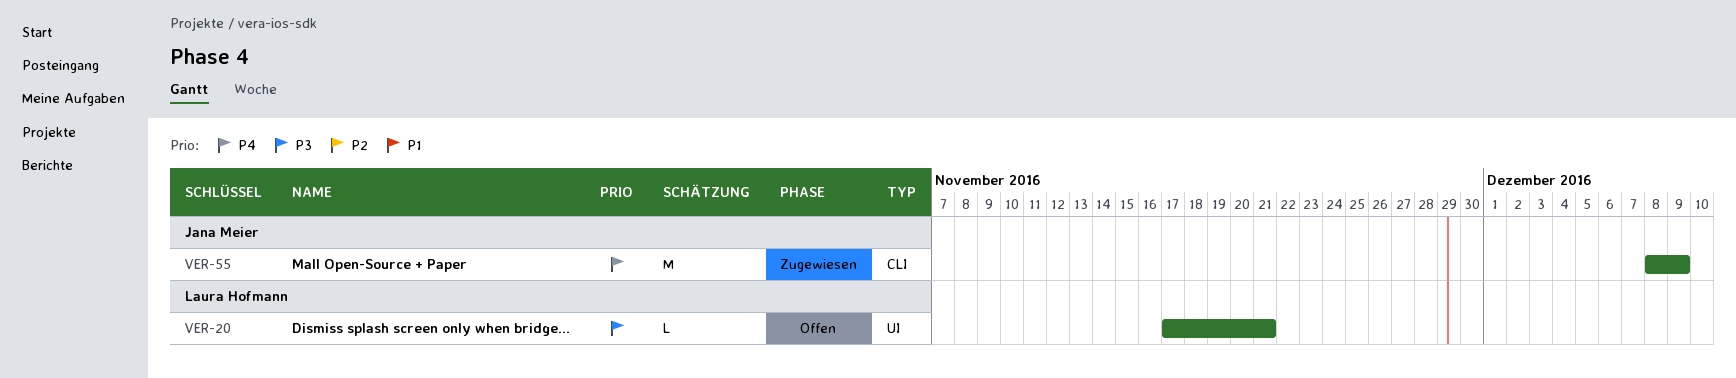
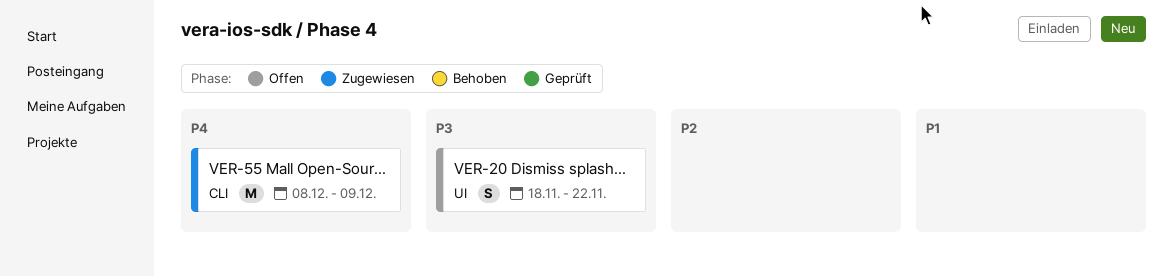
VER-20, estimate: L -> S
VER-20, start: Nov 17 -> Nov 18
VER-20, due: Nov 21 -> Nov 22

